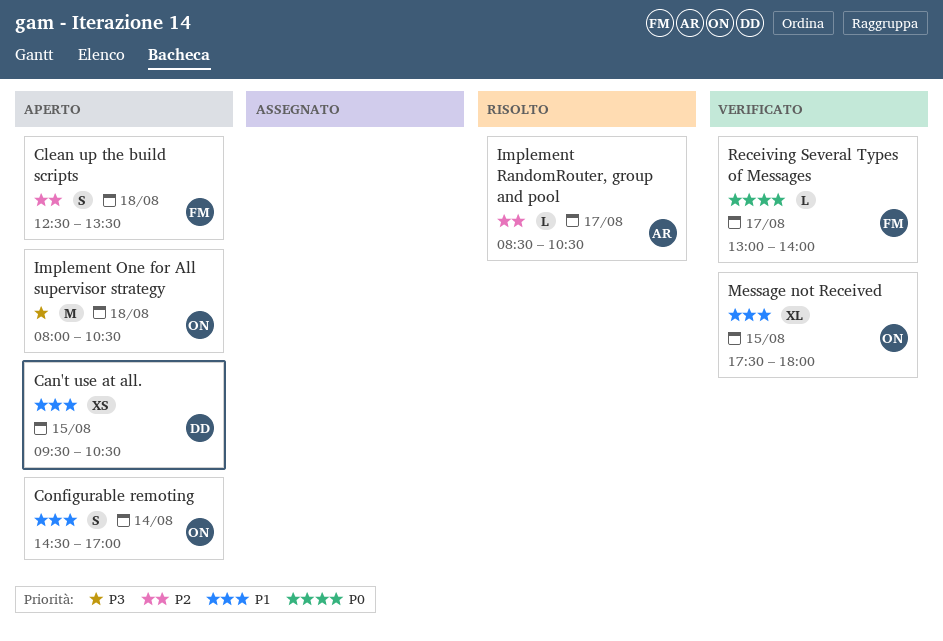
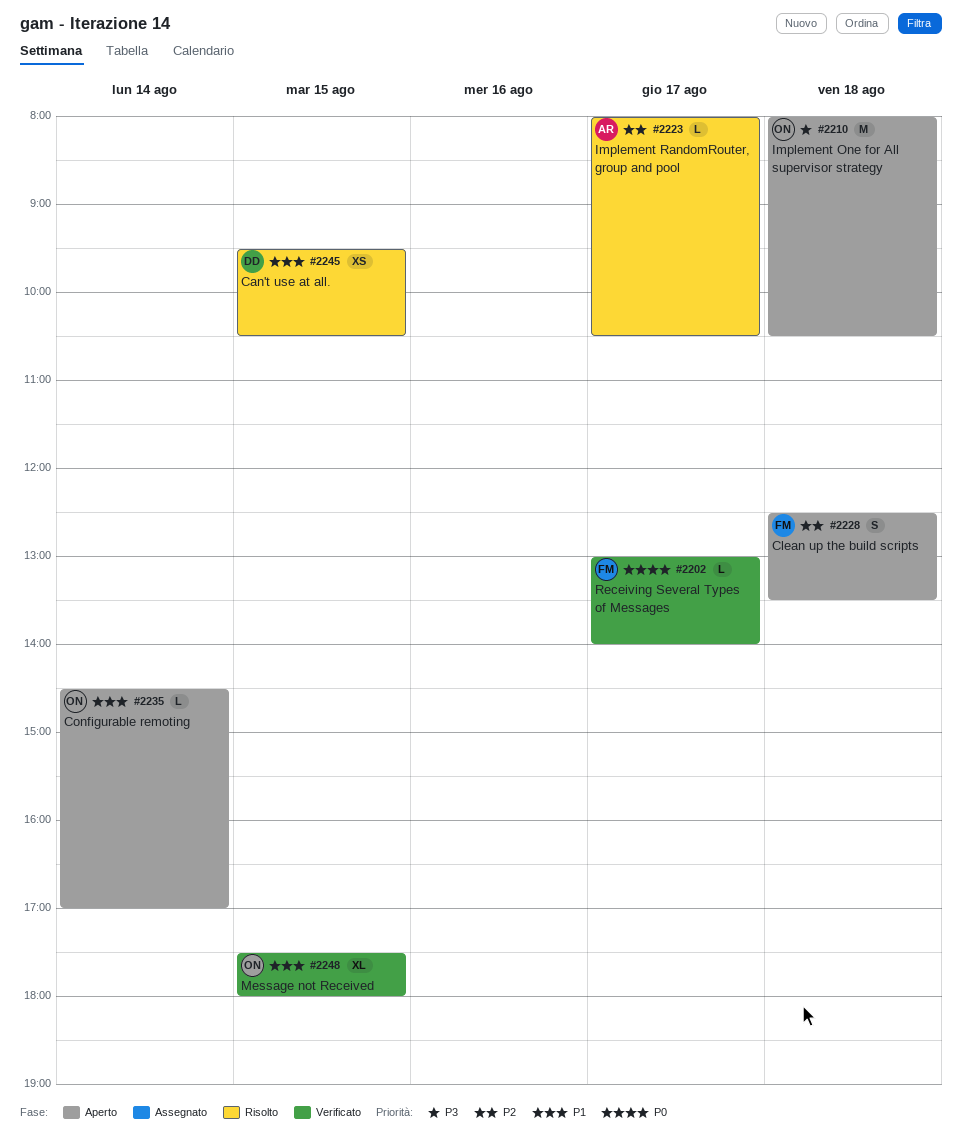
Can't use at all., status: Aperto -> Risolto
Configurable remoting, estimate: S -> L
Implement RandomRouter, group and pool, begins: 08:30 -> 08:00

